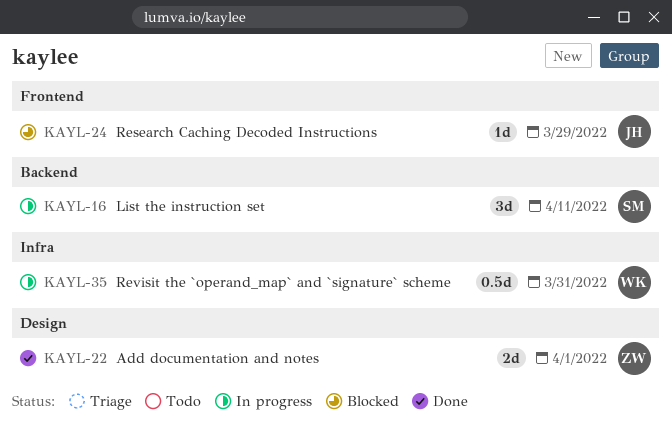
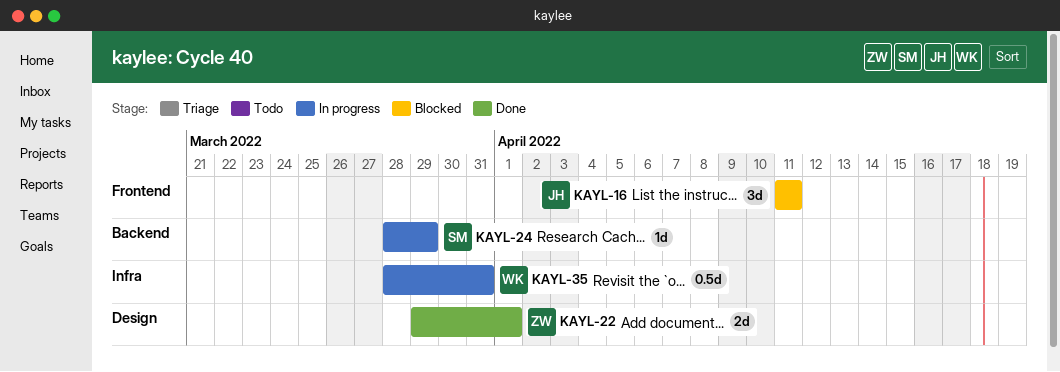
KAYL-16, status: In progress -> Blocked
KAYL-16, owner: SM -> JH
KAYL-16, label: Backend -> Frontend
KAYL-24, status: Blocked -> In progress
KAYL-24, owner: JH -> SM
KAYL-24, label: Frontend -> Backend

